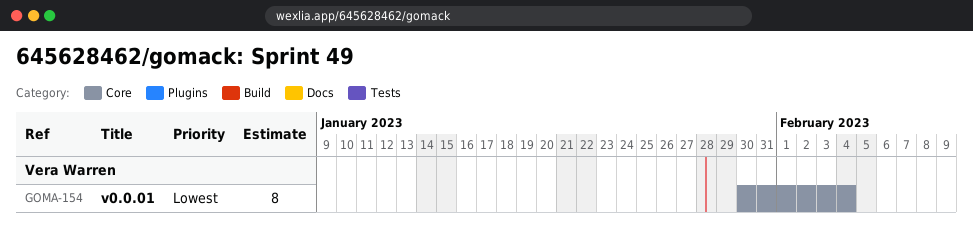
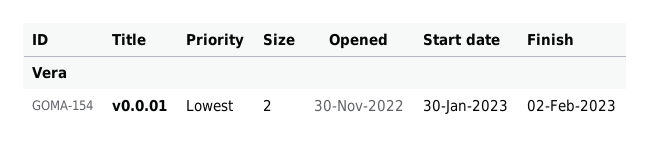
GOMA-154, estimate: 8 -> 2
GOMA-154, due: Feb 4 -> Feb 2

